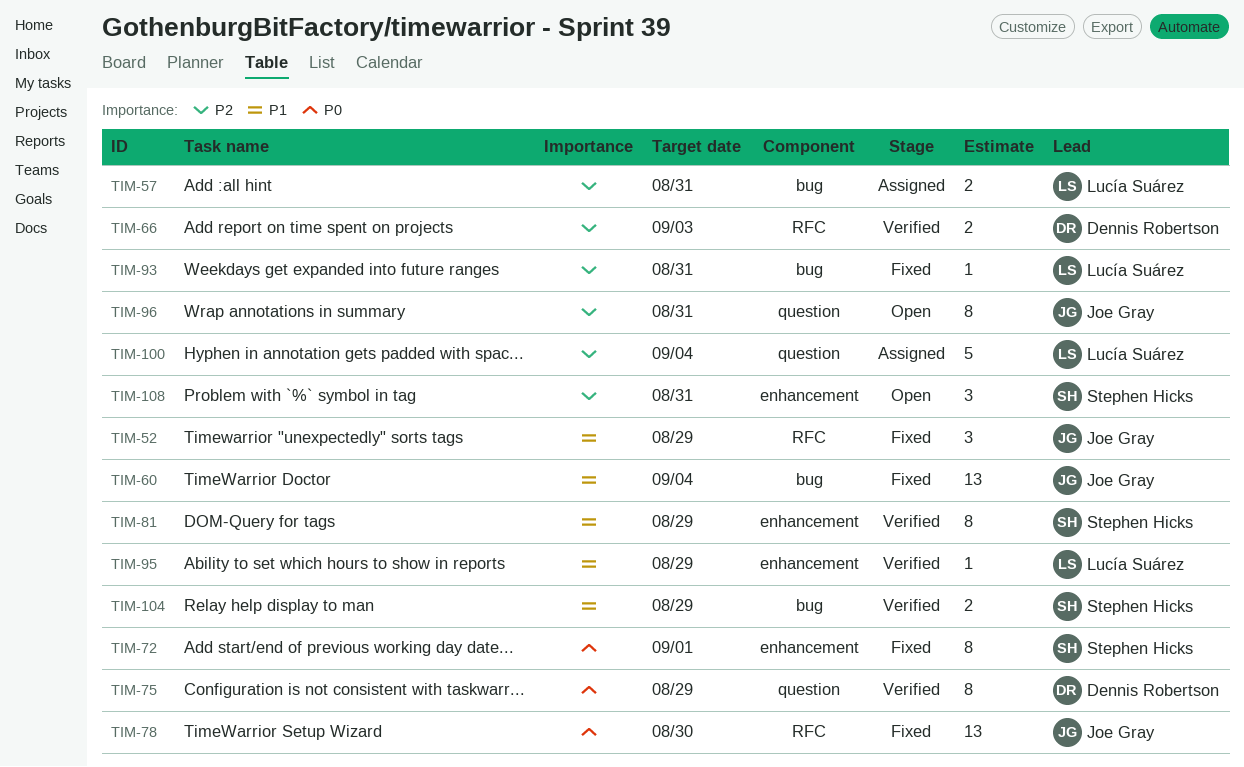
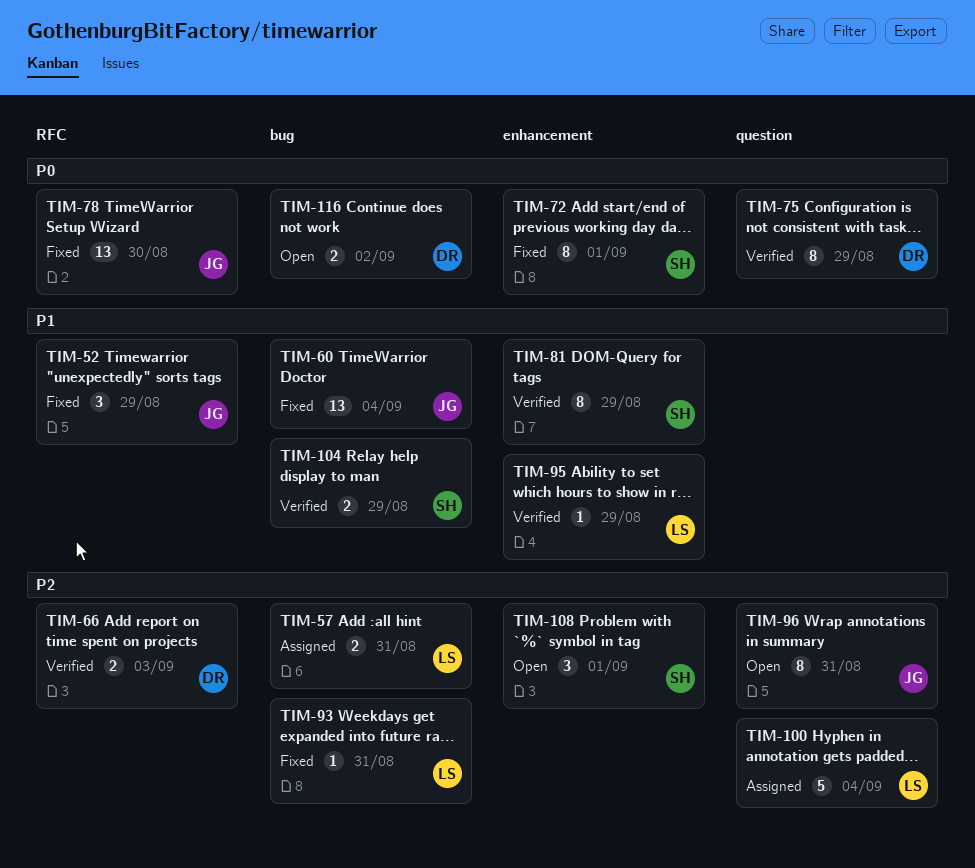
TIM-108, due: Aug 31 -> Sep 1
TIM-116: none -> present

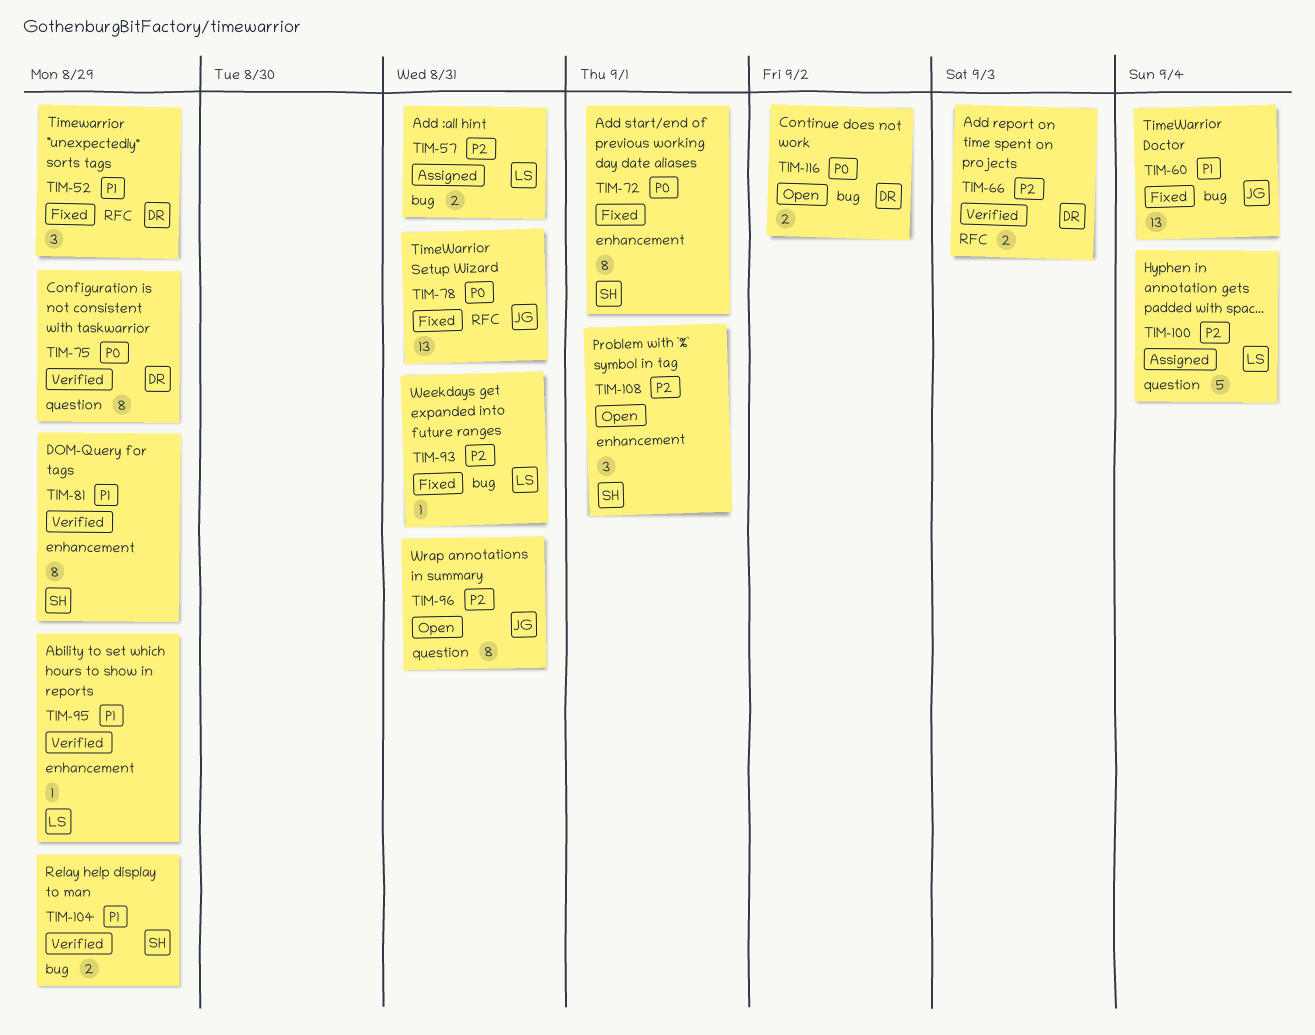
TIM-52, owner: JG -> DR
TIM-78, due: Aug 30 -> Aug 31

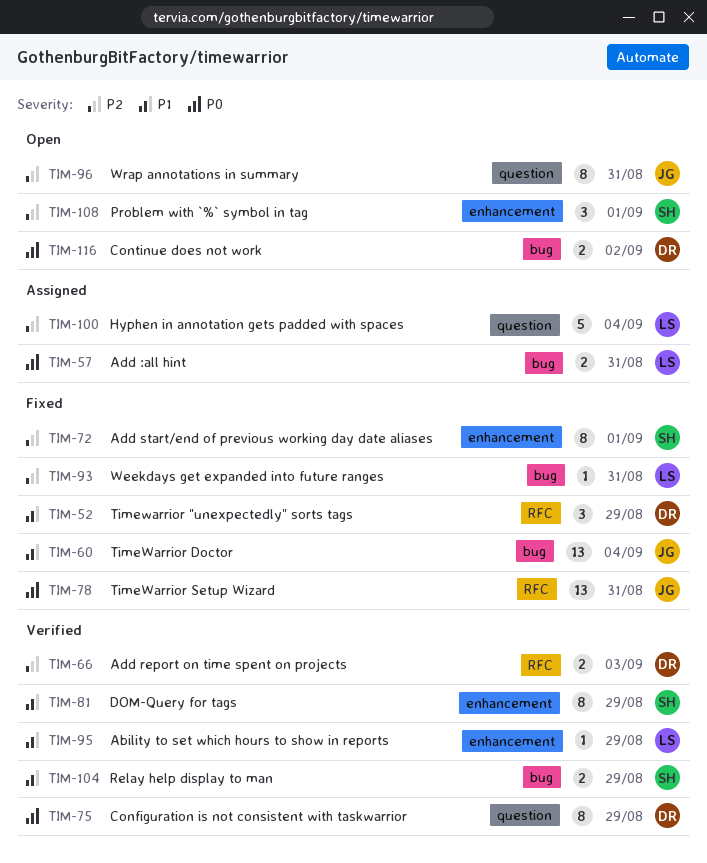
TIM-57, priority: P2 -> P0
TIM-72, priority: P0 -> P2

